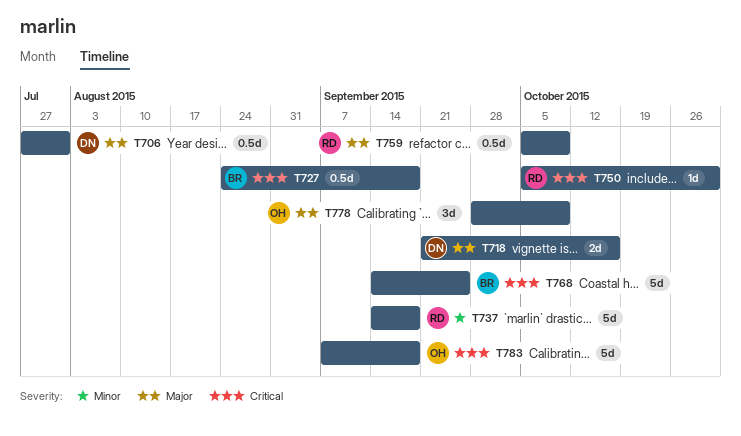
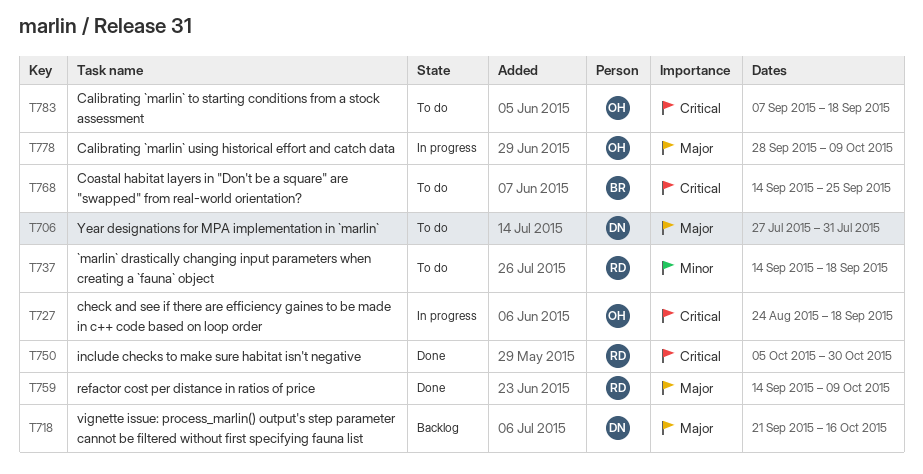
T727, owner: BR -> OH
T759, start: Oct 5 -> Sep 14

